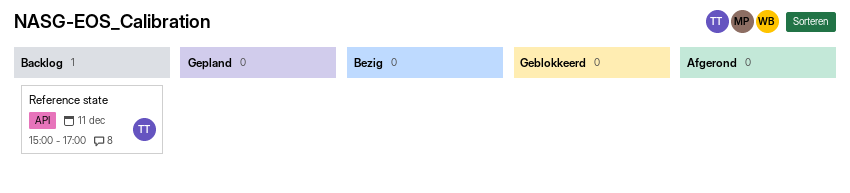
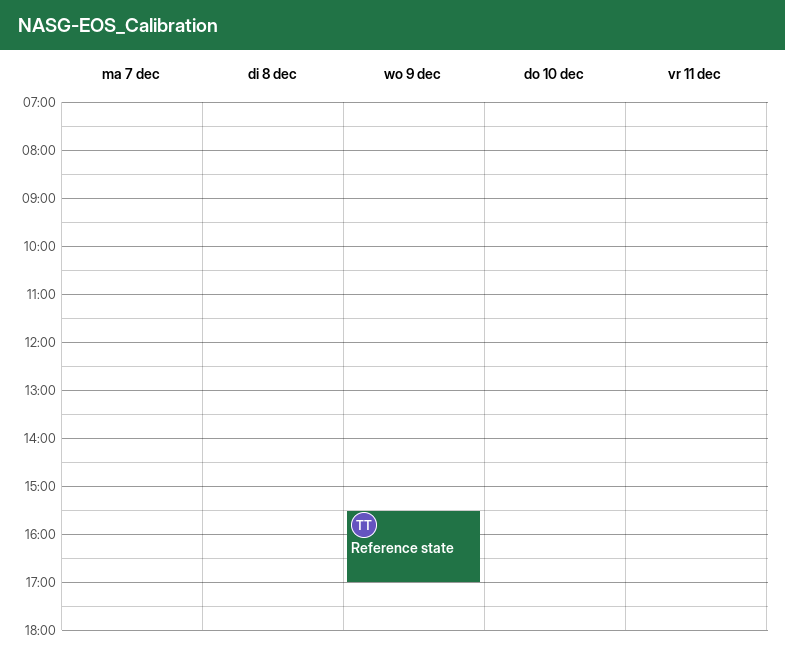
Reference state, day: Dec 11 -> Dec 9
Reference state, begins: 15:00 -> 15:30

